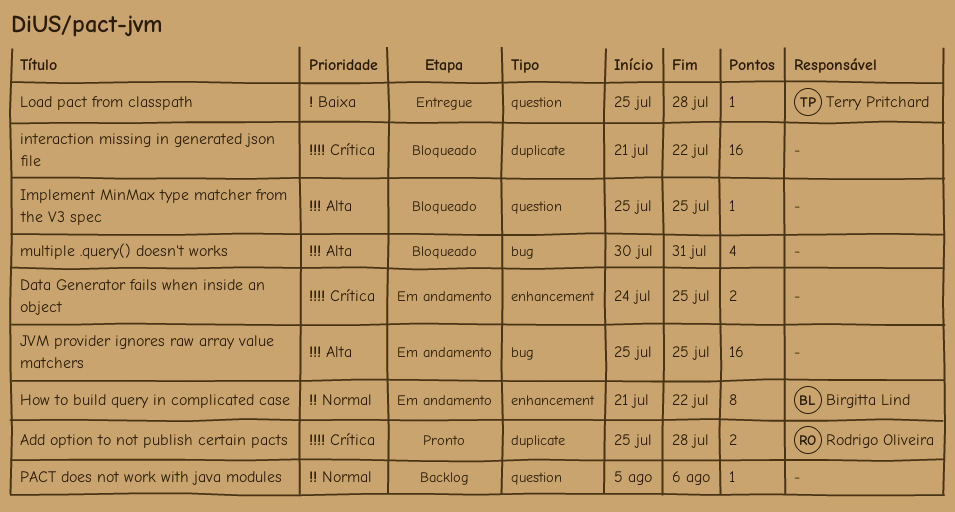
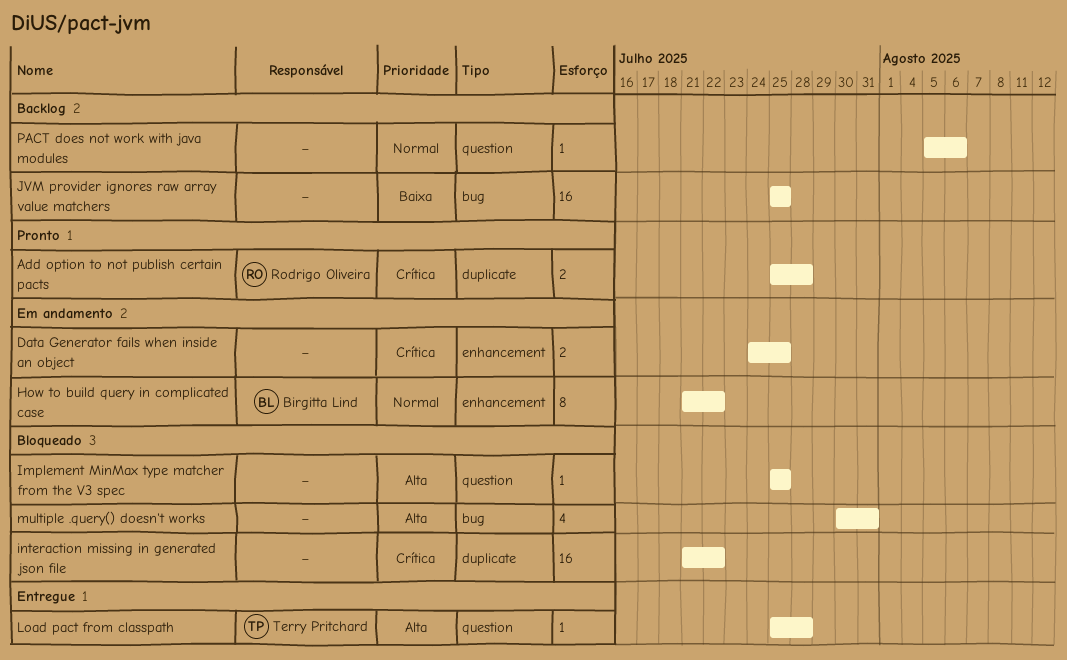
JVM provider ignores raw array value matchers, status: Em andamento -> Backlog
JVM provider ignores raw array value matchers, priority: Alta -> Baixa
Load pact from classpath, priority: Baixa -> Alta

